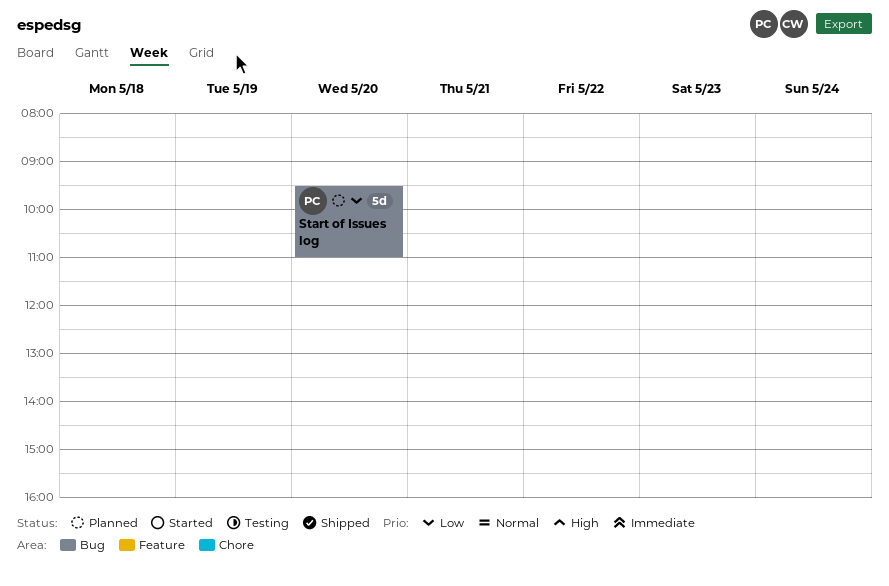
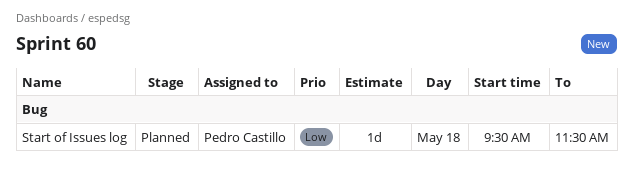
Start of Issues log, estimate: 5d -> 1d
Start of Issues log, day: May 20 -> May 18
Start of Issues log, ends: 11:00 -> 11:30

